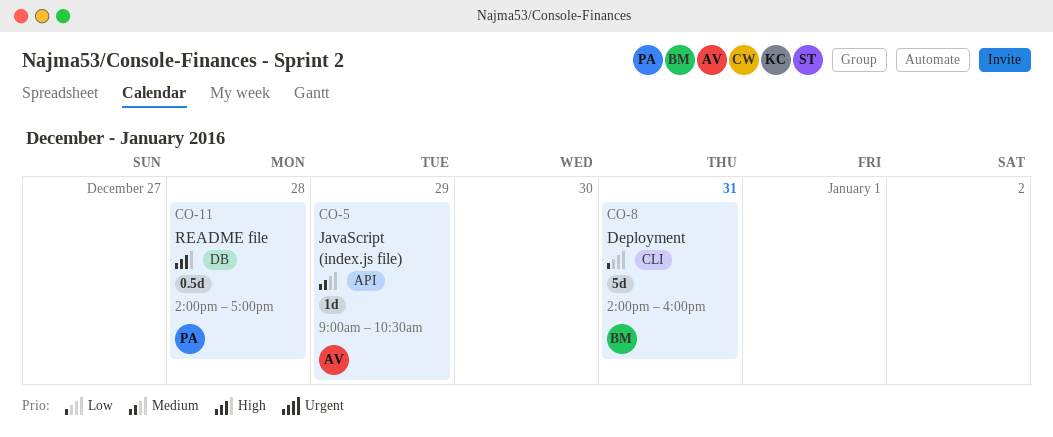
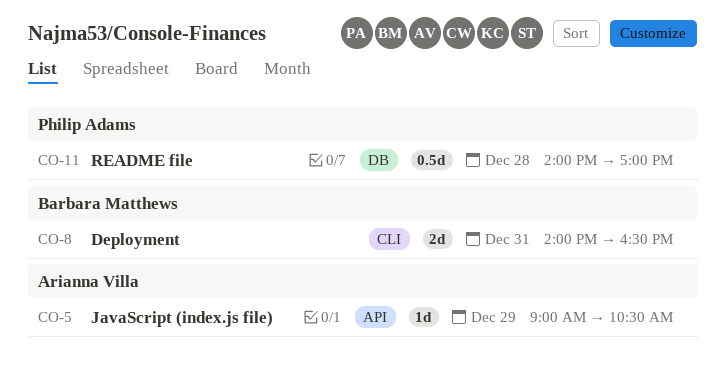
CO-8, estimate: 5d -> 2d
CO-8, ends: 16:00 -> 16:30

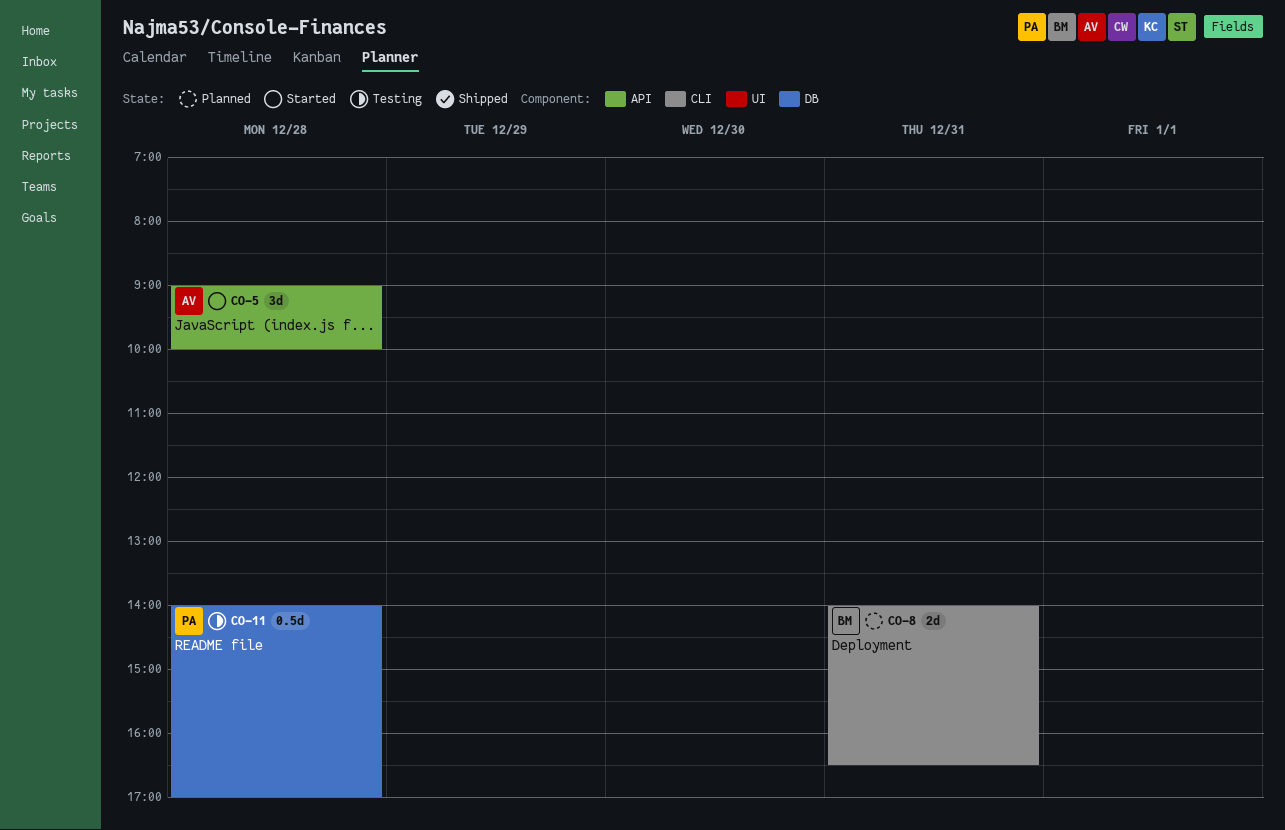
CO-5, estimate: 1d -> 3d
CO-5, day: Dec 29 -> Dec 28
CO-5, ends: 10:30 -> 10:00

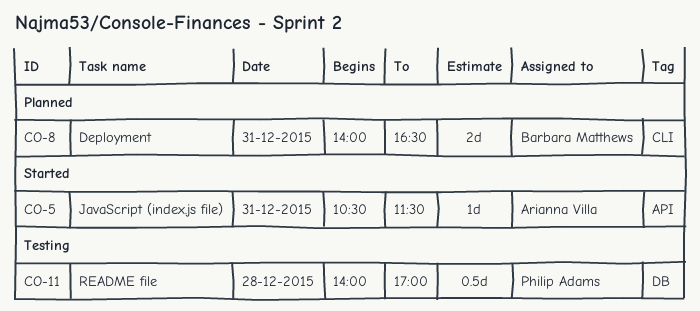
CO-5, estimate: 3d -> 1d
CO-5, day: Dec 28 -> Dec 31
CO-5, begins: 09:00 -> 10:30
CO-5, ends: 10:00 -> 11:30

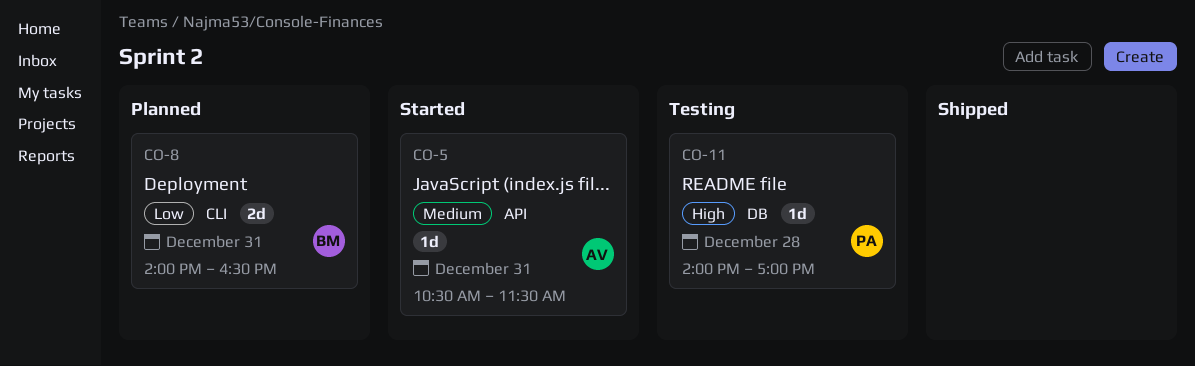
CO-11, estimate: 0.5d -> 1d

